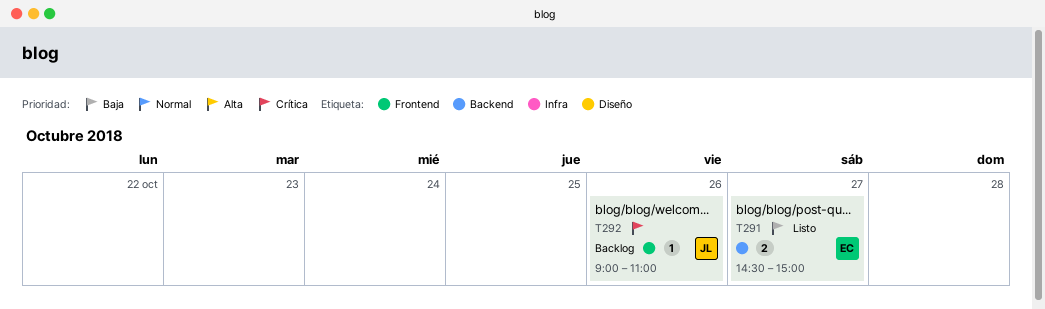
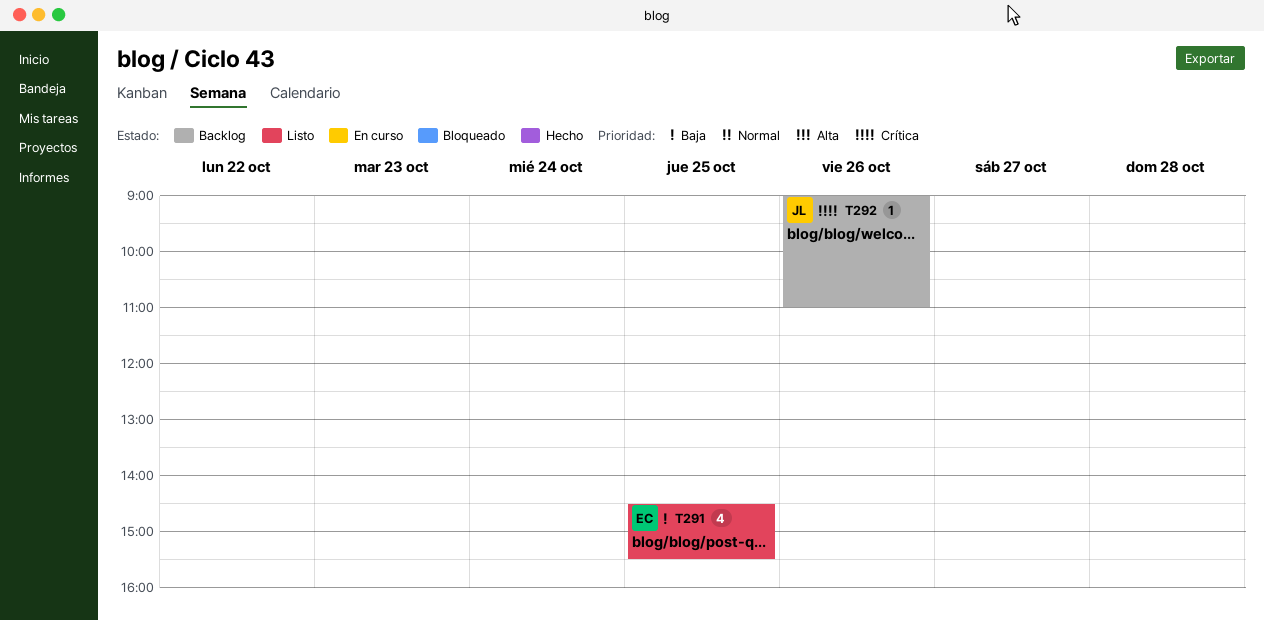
T291, estimate: 2 -> 4
T291, day: Oct 27 -> Oct 25
T291, ends: 15:00 -> 15:30

